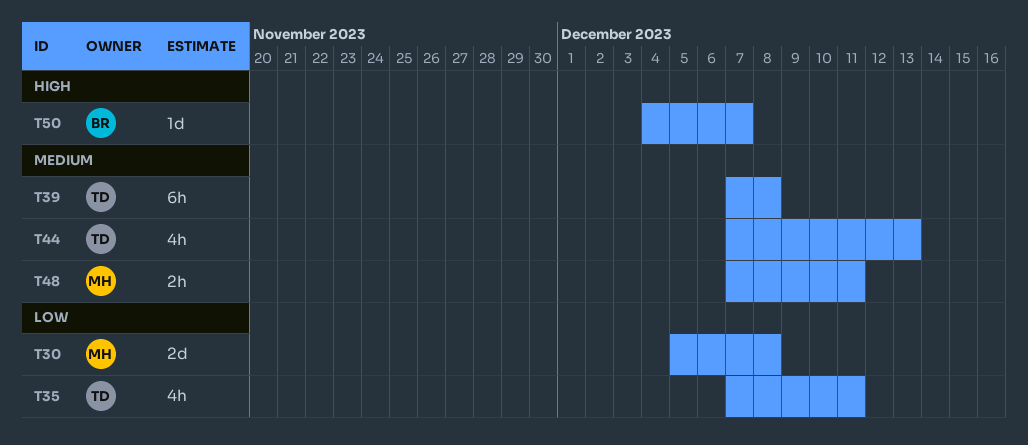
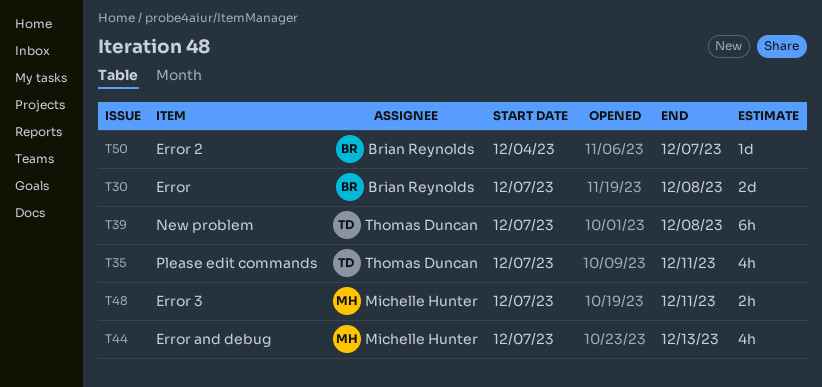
T30, owner: Michelle Hunter -> Brian Reynolds
T30, start: Dec 5 -> Dec 7
T44, owner: Thomas Duncan -> Michelle Hunter

